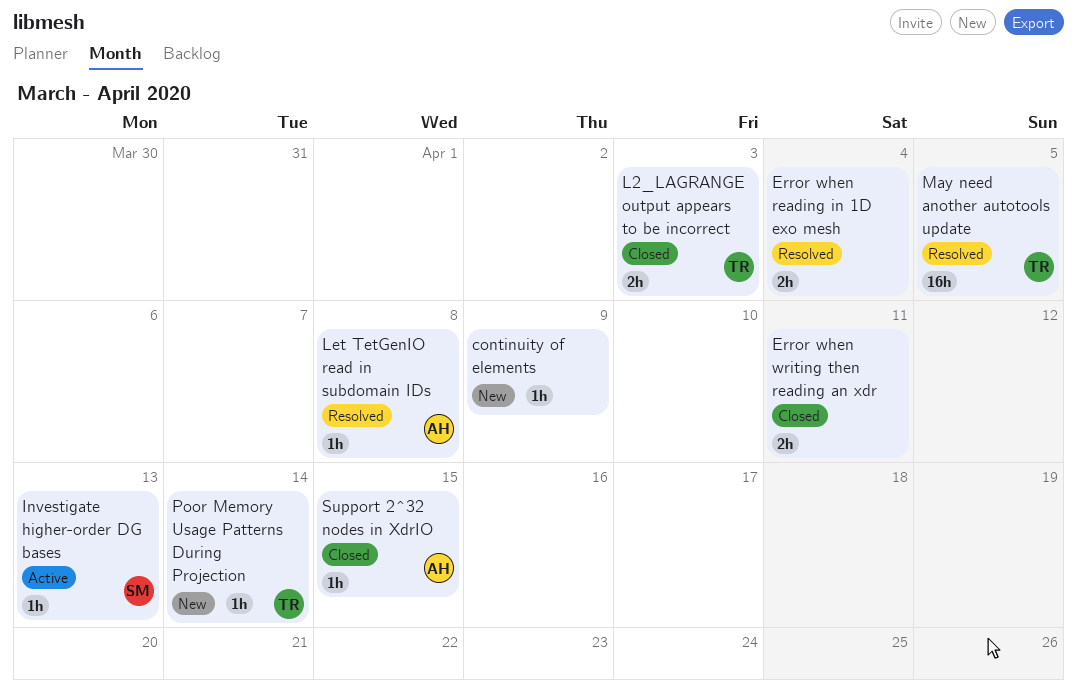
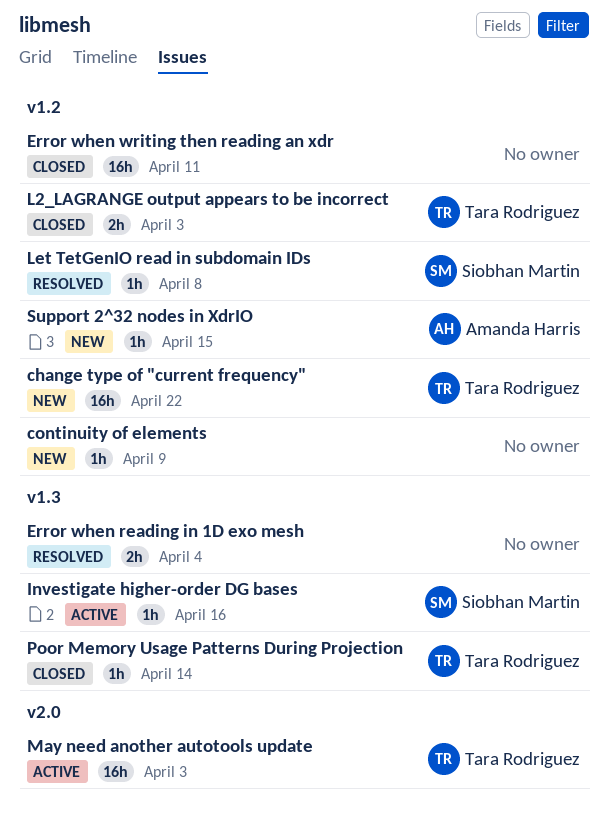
change type of "current frequency": none -> present
Error when writing then reading an xdr, estimate: 2h -> 16h
Investigate higher-order DG bases, due: Apr 13 -> Apr 16
Let TetGenIO read in subdomain IDs, owner: Amanda Harris -> Siobhan Martin
May need another autotools update, status: Resolved -> Active
May need another autotools update, due: Apr 5 -> Apr 3
Poor Memory Usage Patterns During Projection, status: New -> Closed
Support 2^32 nodes in XdrIO, status: Closed -> New

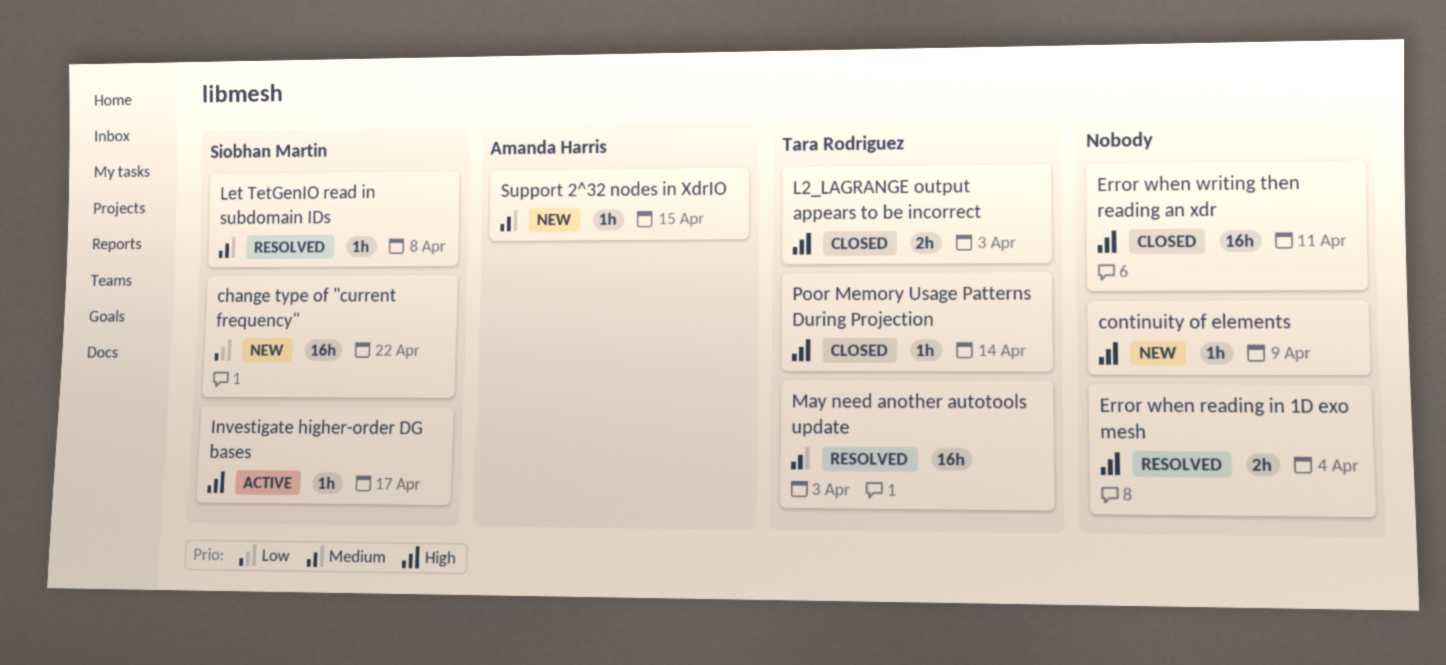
change type of "current frequency", owner: Tara Rodriguez -> Siobhan Martin
Investigate higher-order DG bases, due: Apr 16 -> Apr 17
May need another autotools update, status: Active -> Resolved

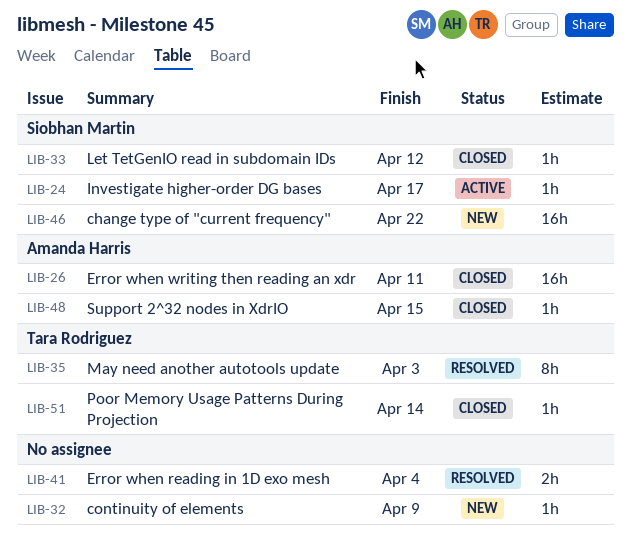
Error when writing then reading an xdr, owner: none -> Amanda Harris
L2_LAGRANGE output appears to be incorrect: present -> none
Let TetGenIO read in subdomain IDs, status: Resolved -> Closed
Let TetGenIO read in subdomain IDs, due: Apr 8 -> Apr 12
May need another autotools update, estimate: 16h -> 8h
Support 2^32 nodes in XdrIO, status: New -> Closed

